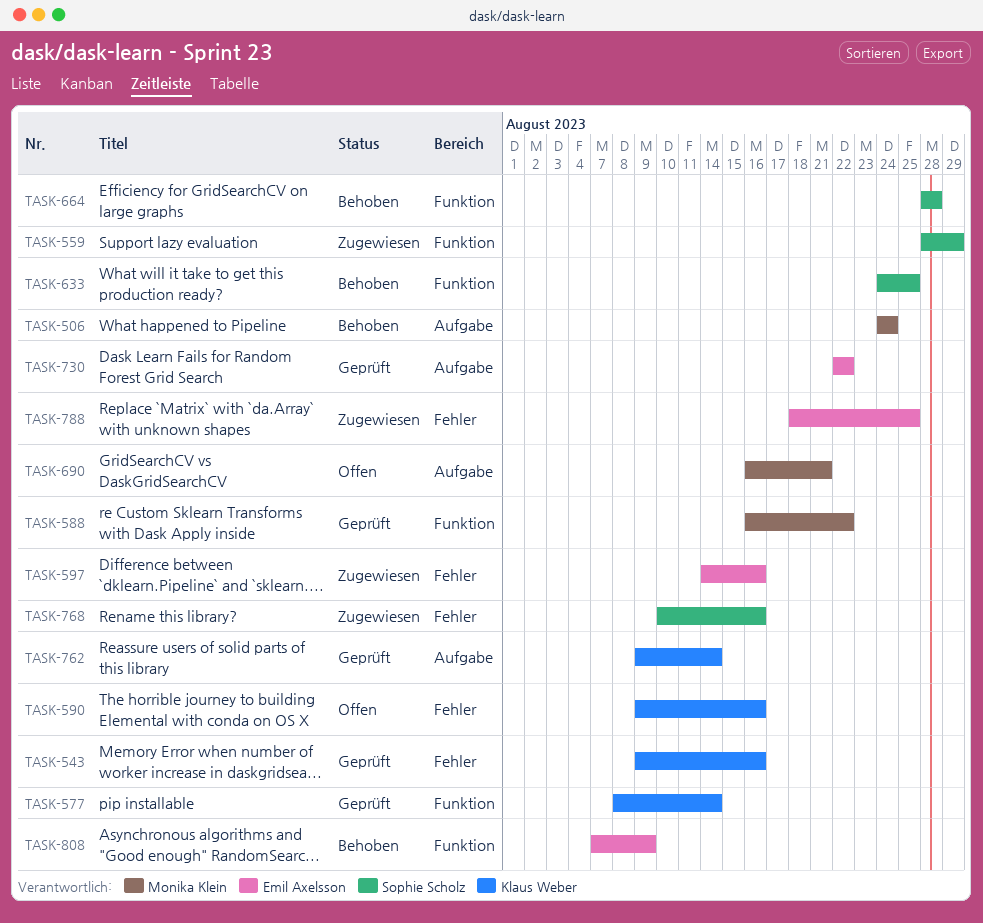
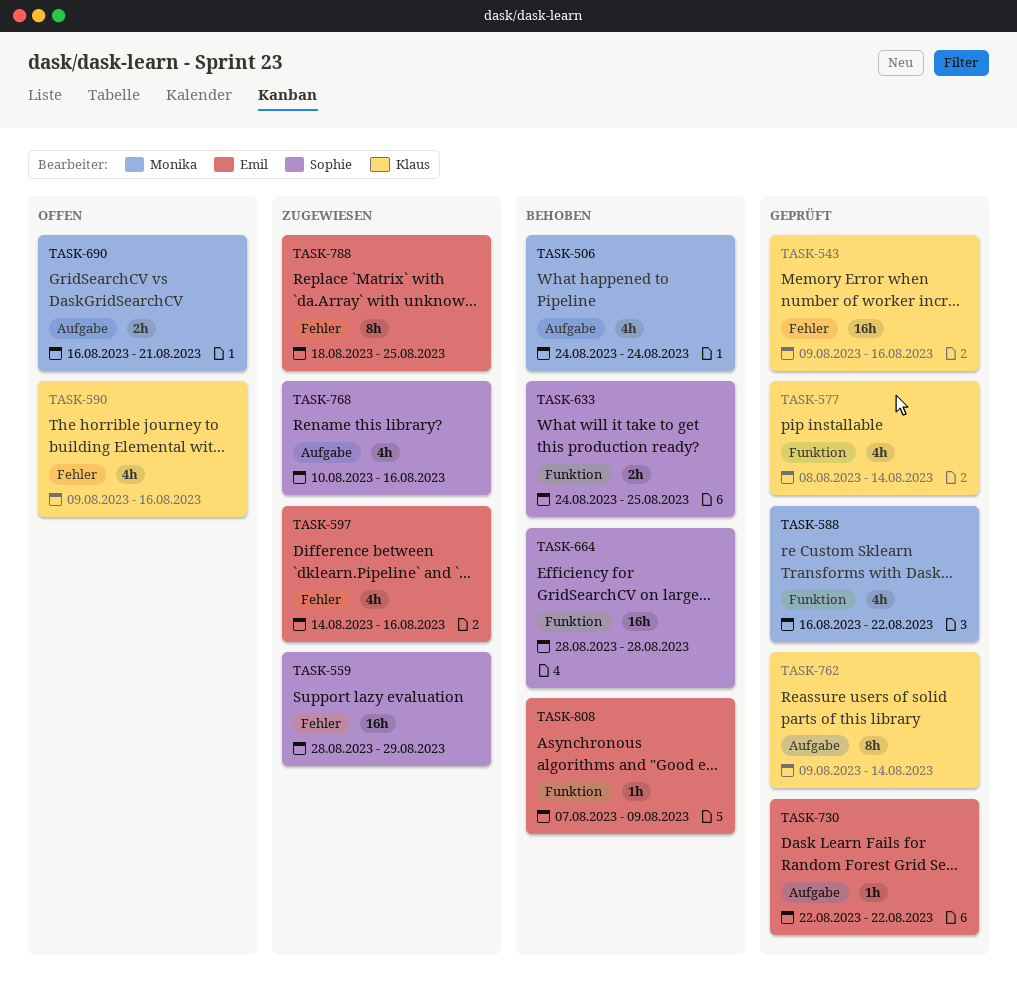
TASK-559, label: Funktion -> Fehler
TASK-768, label: Fehler -> Aufgabe

